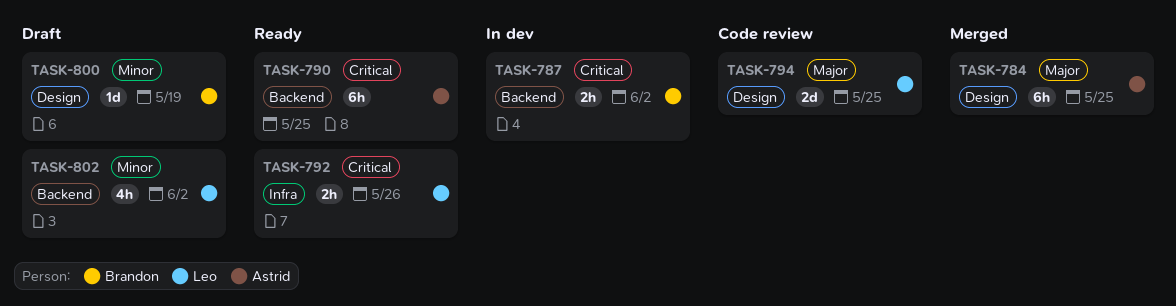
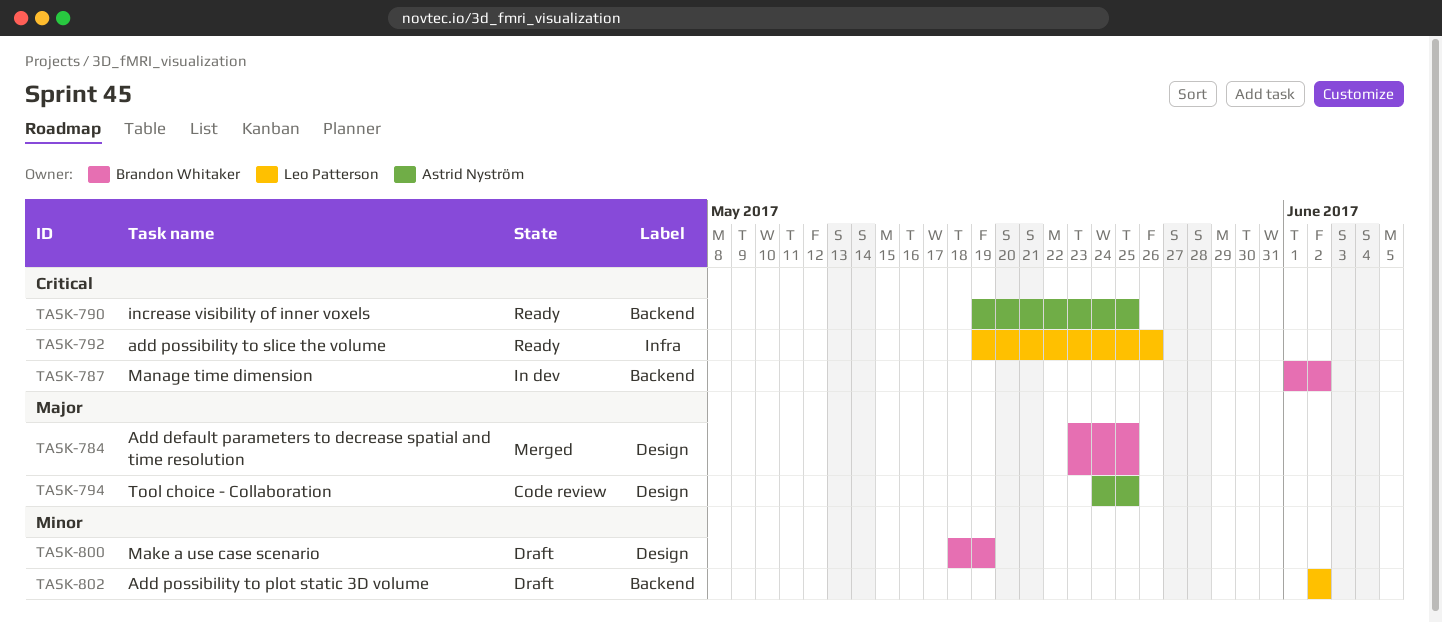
TASK-784, owner: Astrid Nyström -> Brandon Whitaker
TASK-794, owner: Leo Patterson -> Astrid Nyström

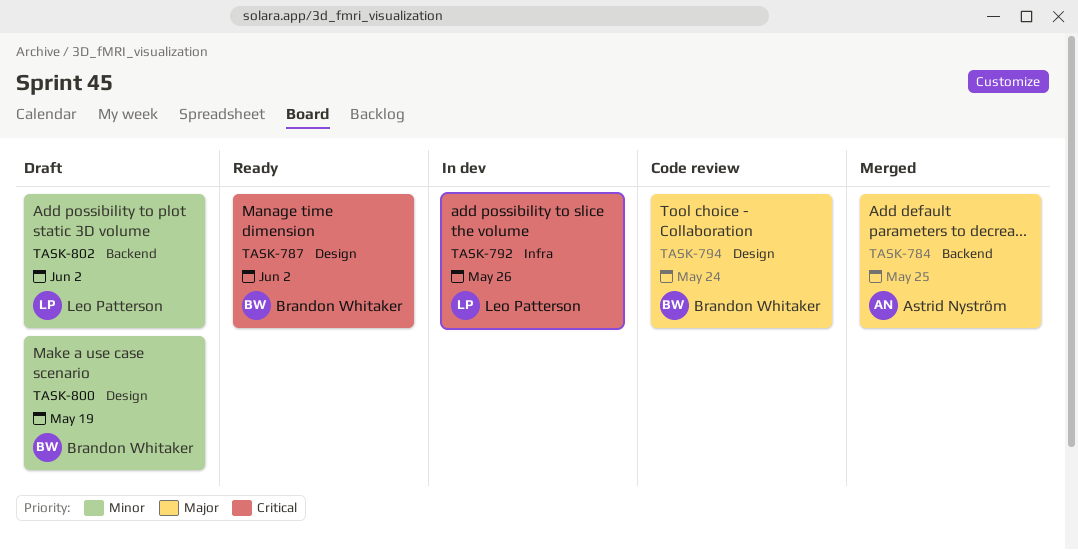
TASK-784, owner: Brandon Whitaker -> Astrid Nyström
TASK-784, label: Design -> Backend
TASK-787, status: In dev -> Ready
TASK-787, label: Backend -> Design
TASK-790: present -> none
TASK-792, status: Ready -> In dev
TASK-794, owner: Astrid Nyström -> Brandon Whitaker
TASK-794, due: May 25 -> May 24

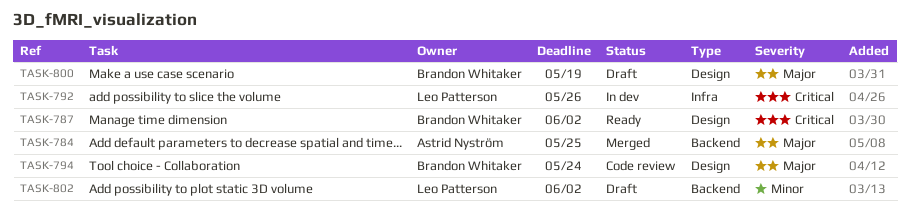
TASK-800, priority: Minor -> Major

